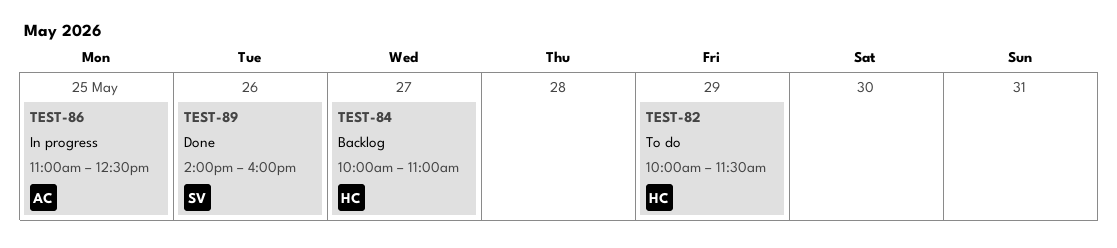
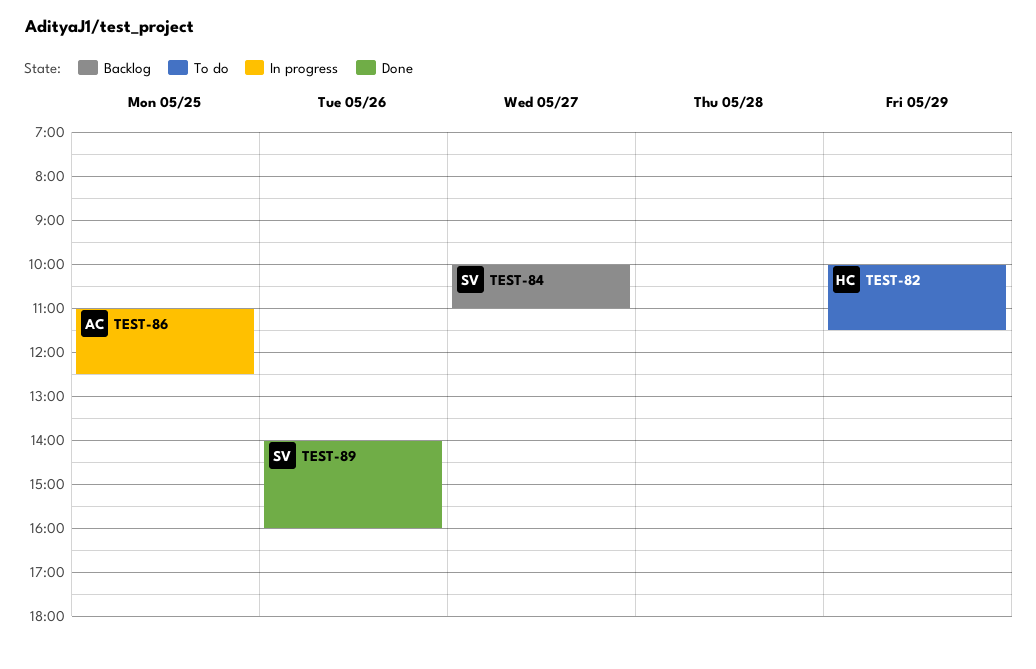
TEST-84, owner: HC -> SV

